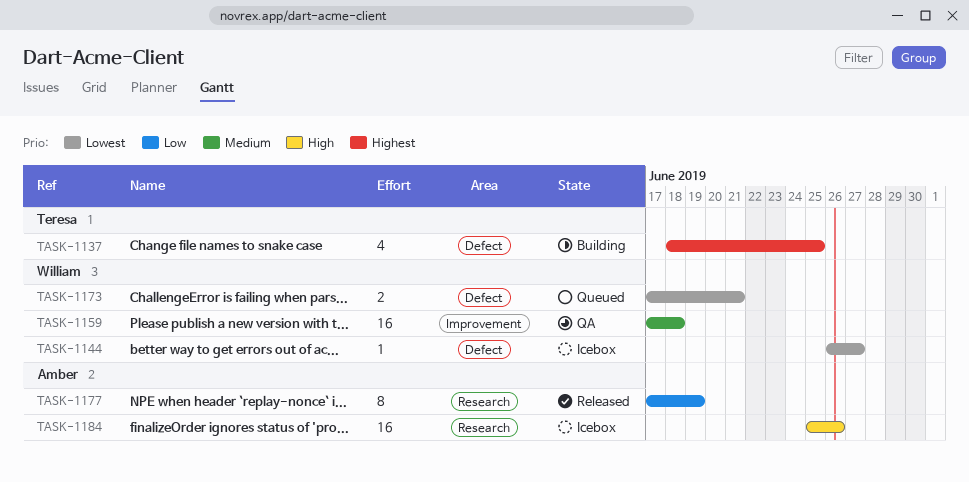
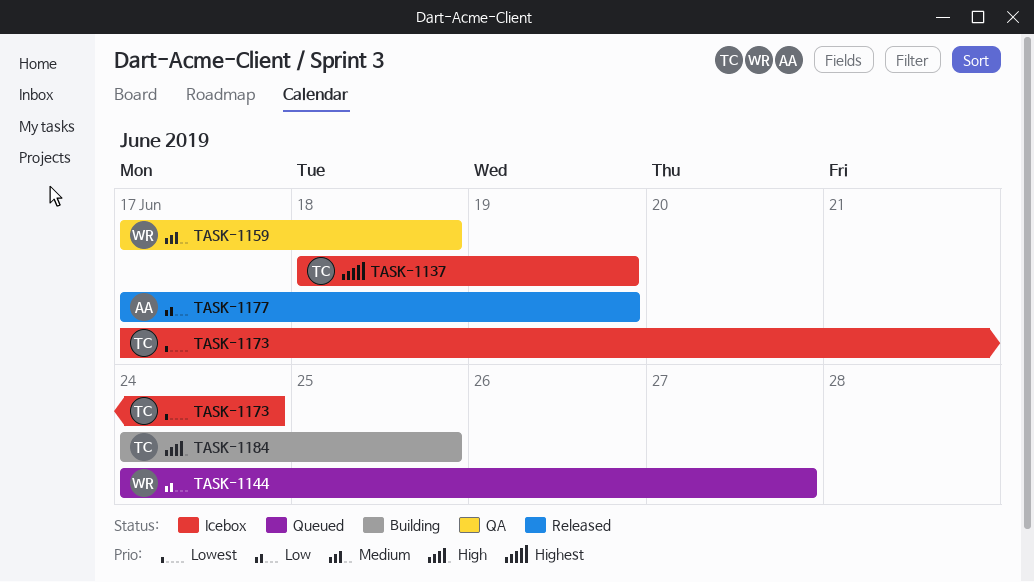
TASK-1137, status: Building -> Icebox
TASK-1137, due: Jun 25 -> Jun 19
TASK-1144, status: Icebox -> Queued
TASK-1144, priority: Lowest -> Low
TASK-1144, start: Jun 26 -> Jun 24
TASK-1173, status: Queued -> Icebox
TASK-1173, owner: William -> Teresa
TASK-1173, due: Jun 21 -> Jun 24
TASK-1184, status: Icebox -> Building
TASK-1184, owner: Amber -> Teresa
TASK-1184, start: Jun 25 -> Jun 24
TASK-1184, due: Jun 26 -> Jun 25

